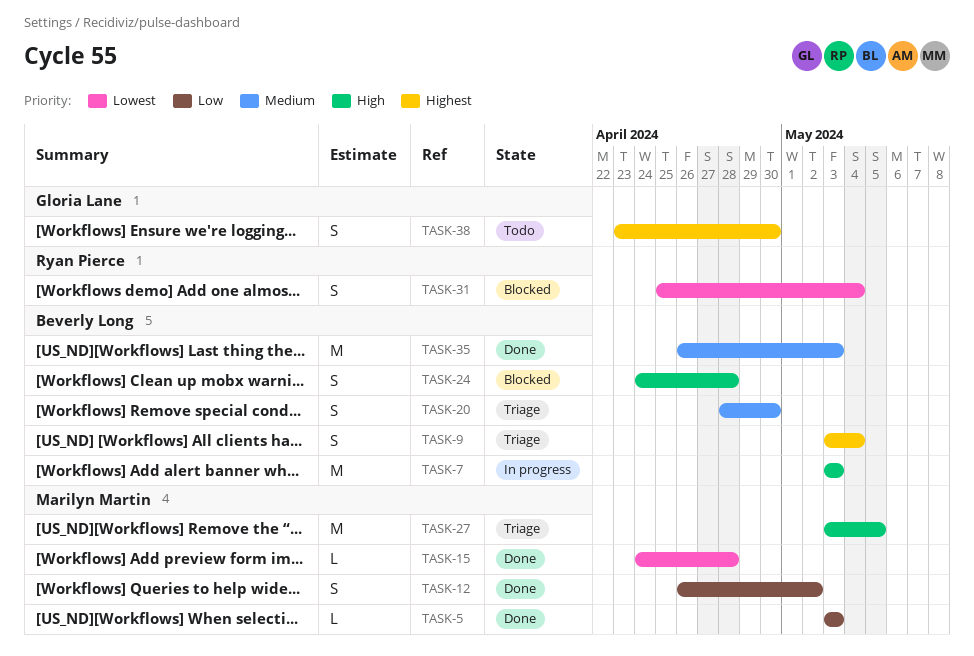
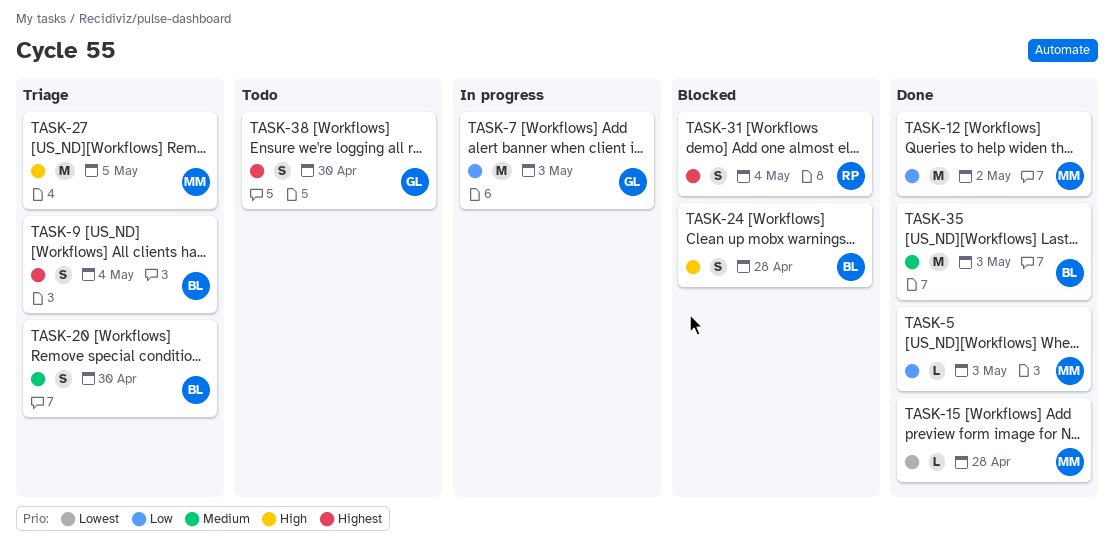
TASK-7, owner: Beverly Long -> Gloria Lane
TASK-7, priority: High -> Low
TASK-12, estimate: S -> M
TASK-31, priority: Lowest -> Highest

